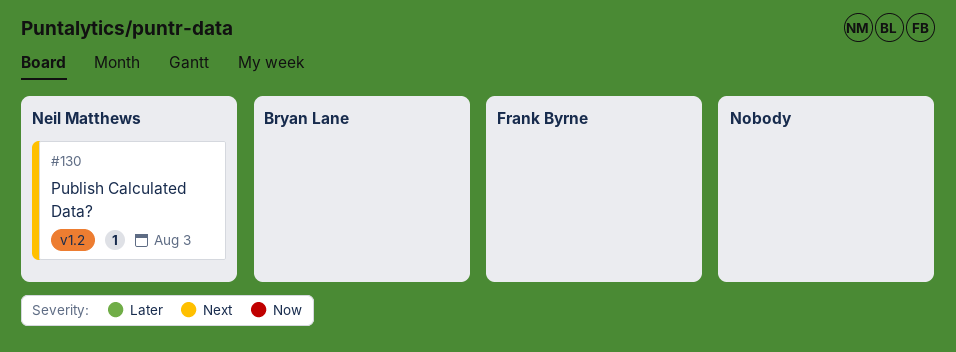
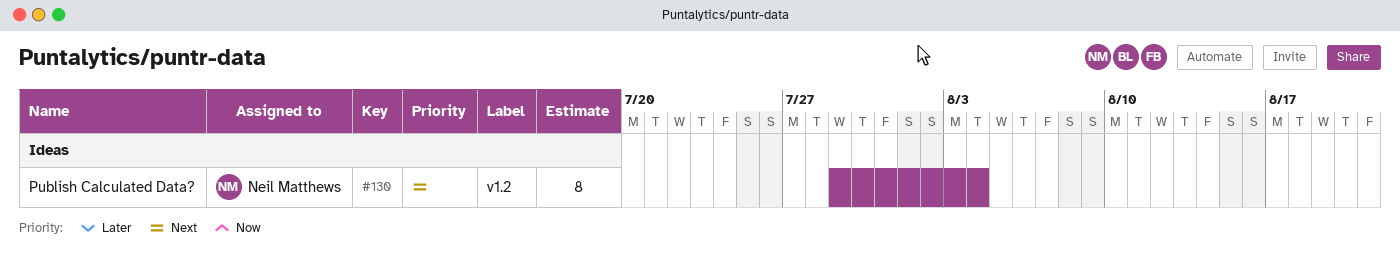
#130, estimate: 1 -> 8
#130, due: Aug 3 -> Aug 4

